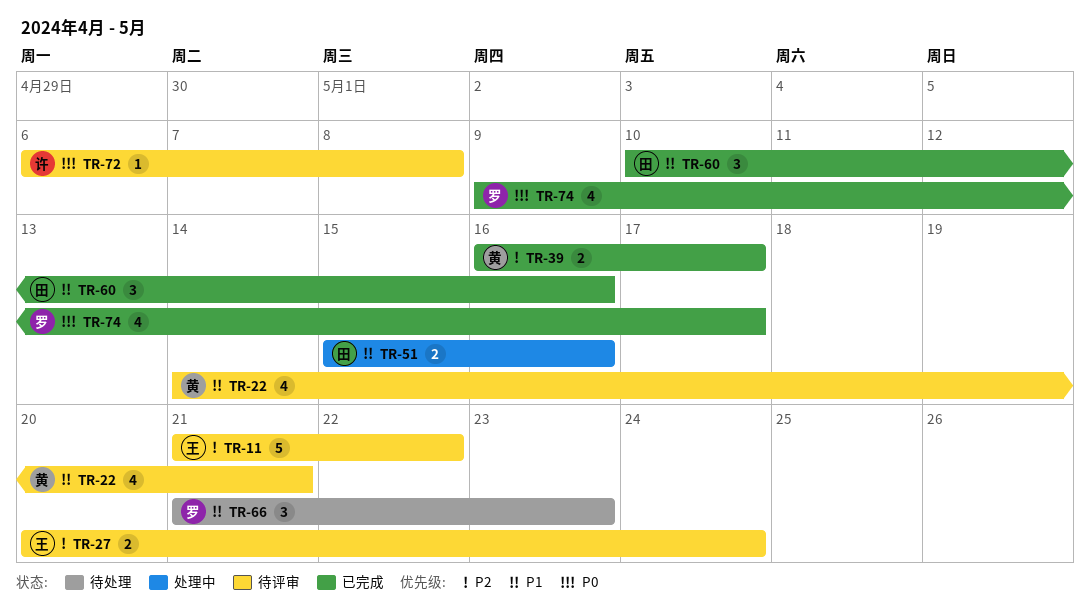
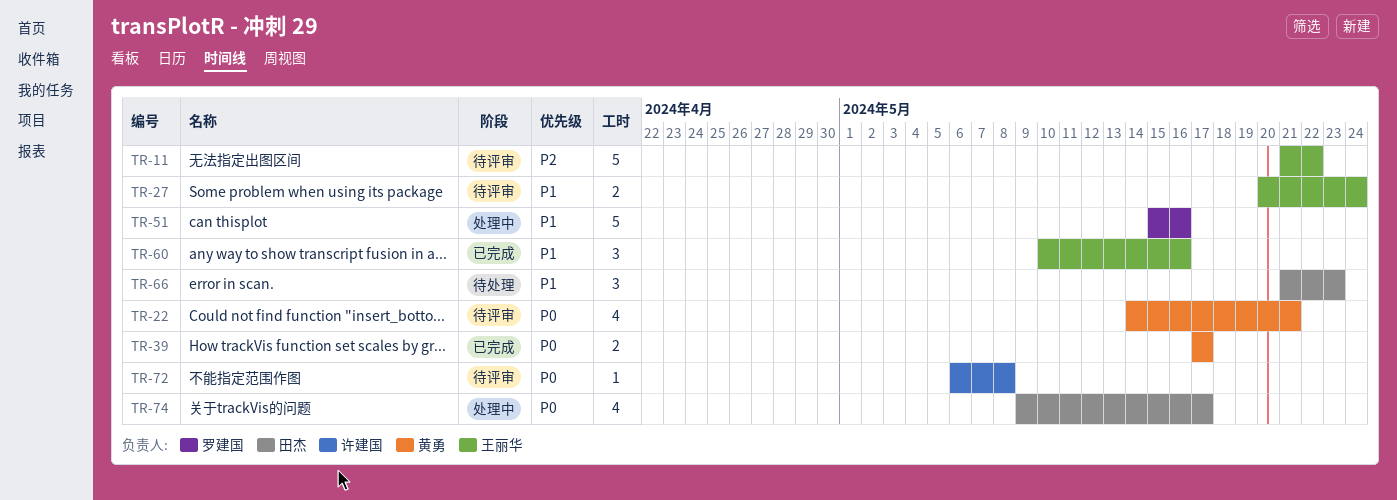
TR-22, priority: P1 -> P0
TR-27, priority: P2 -> P1
TR-39, priority: P2 -> P0
TR-39, start: May 16 -> May 17
TR-51, owner: 田杰 -> 罗建国
TR-51, estimate: 2 -> 5
TR-60, owner: 田杰 -> 王丽华
TR-66, owner: 罗建国 -> 田杰
TR-74, status: 已完成 -> 处理中
TR-74, owner: 罗建国 -> 田杰

